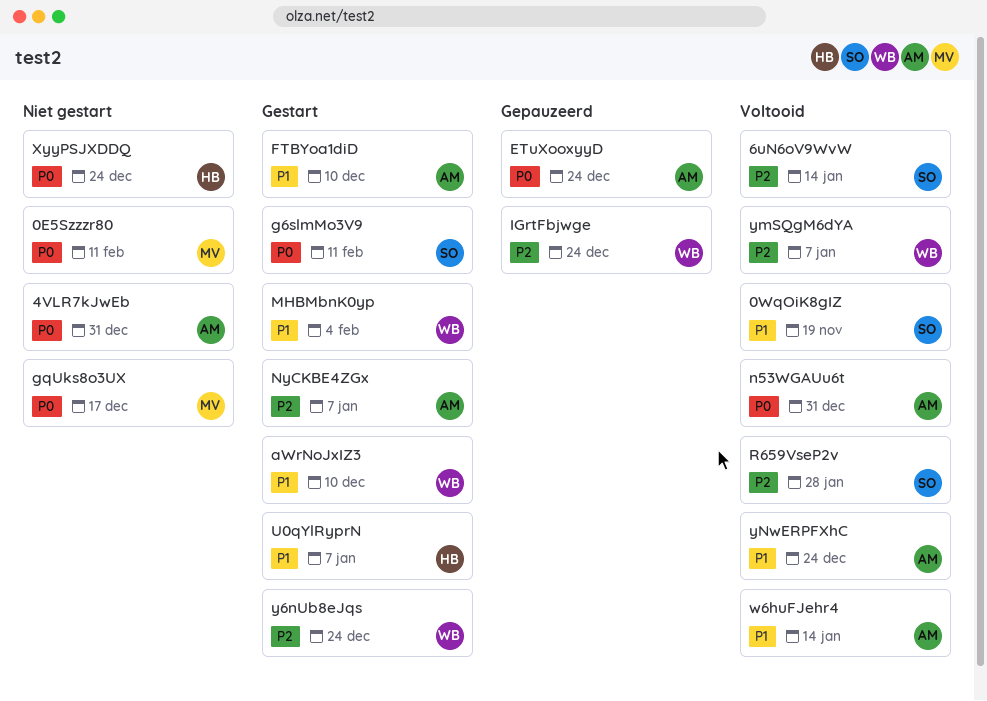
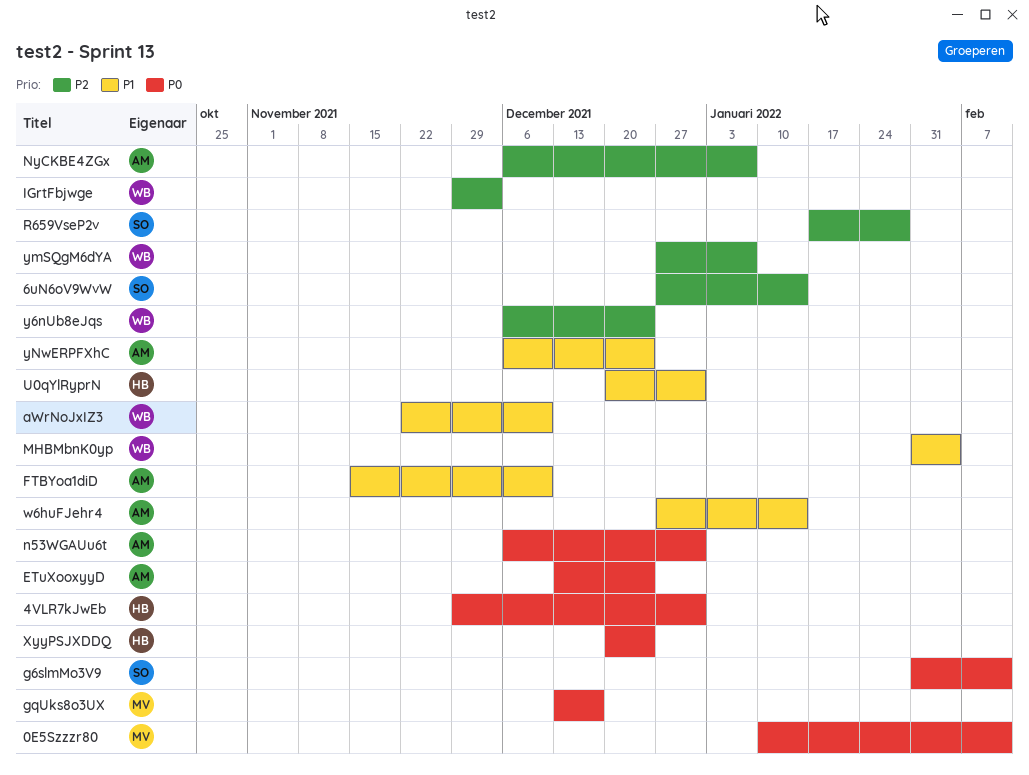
0WqOiK8gIZ: present -> none
4VLR7kJwEb, owner: AM -> HB
IGrtFbjwge, due: Dec 24 -> Dec 3
U0qYlRyprN, due: Jan 7 -> Dec 31

